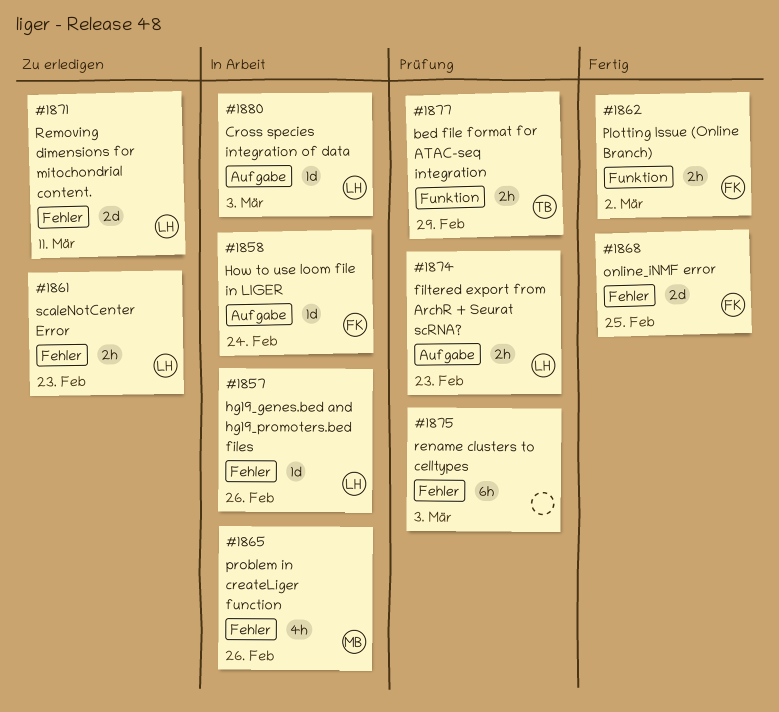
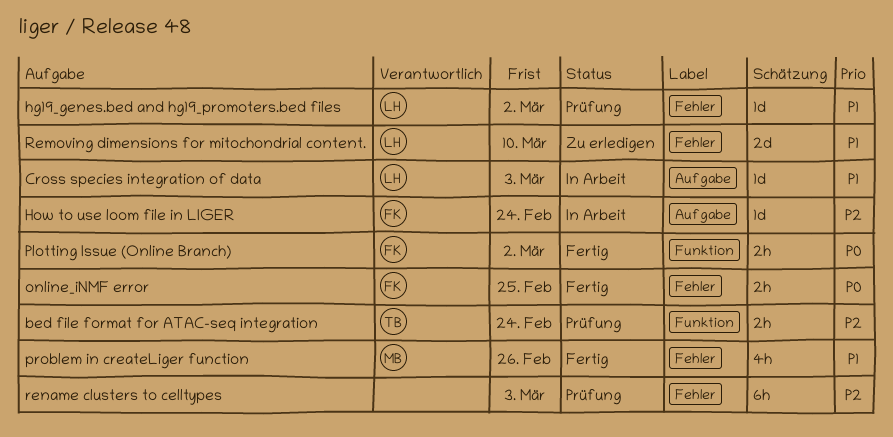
bed file format for ATAC-seq integration, due: Feb 29 -> Feb 24
filtered export from ArchR + Seurat scRNA?: present -> none
hg19_genes.bed and hg19_promoters.bed files, status: In Arbeit -> Prüfung
hg19_genes.bed and hg19_promoters.bed files, due: Feb 26 -> Mar 2
online_iNMF error, estimate: 2d -> 2h
problem in createLiger function, status: In Arbeit -> Fertig
Removing dimensions for mitochondrial content., due: Mar 11 -> Mar 10
scaleNotCenter Error: present -> none

